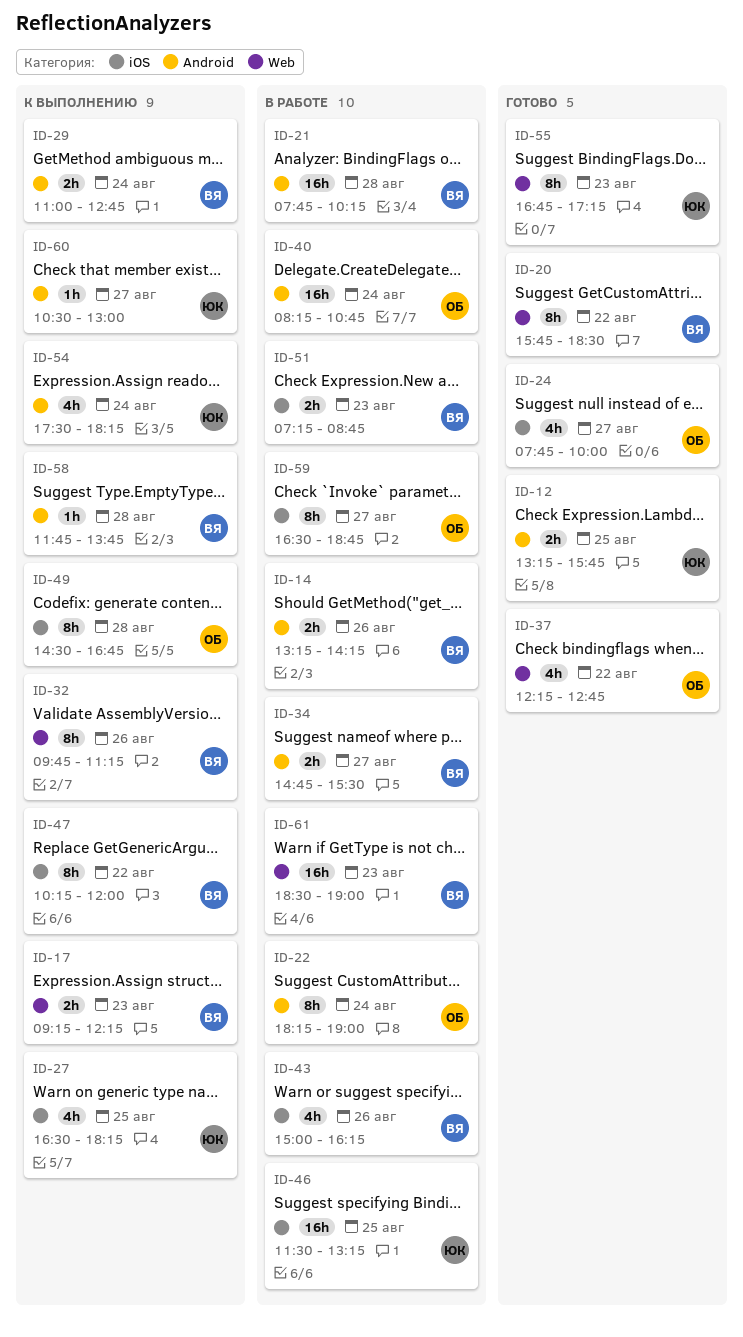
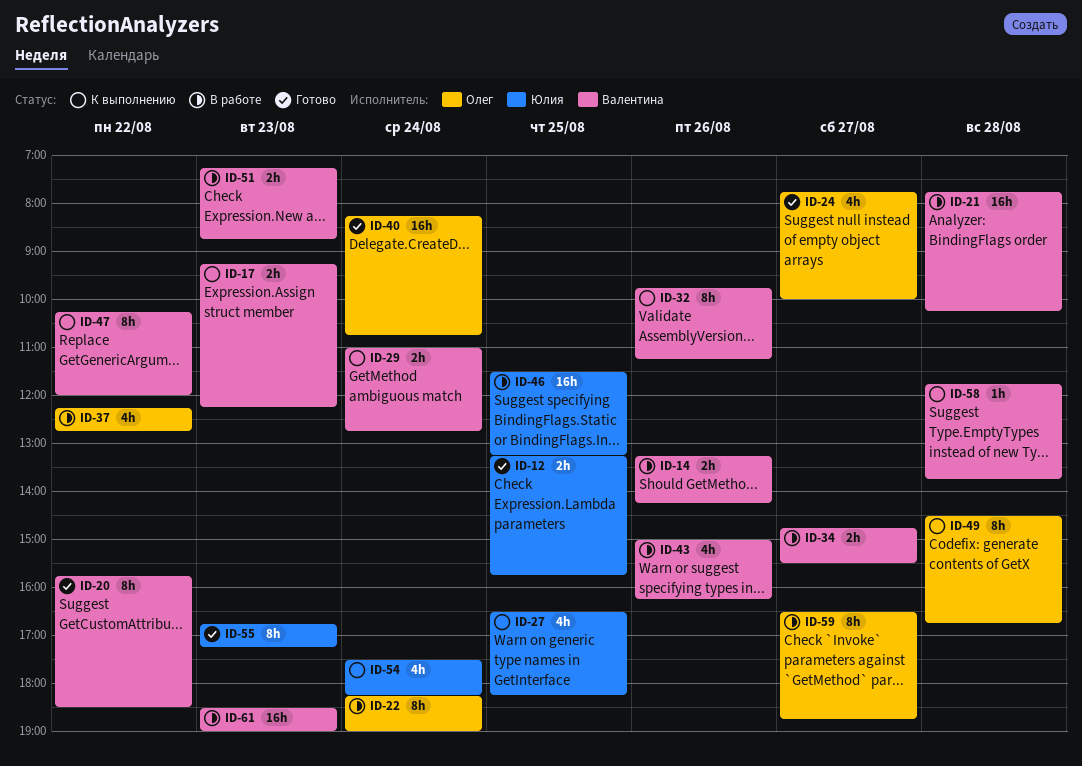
ID-37, status: Готово -> В работе
ID-40, status: В работе -> Готово
ID-60: present -> none

